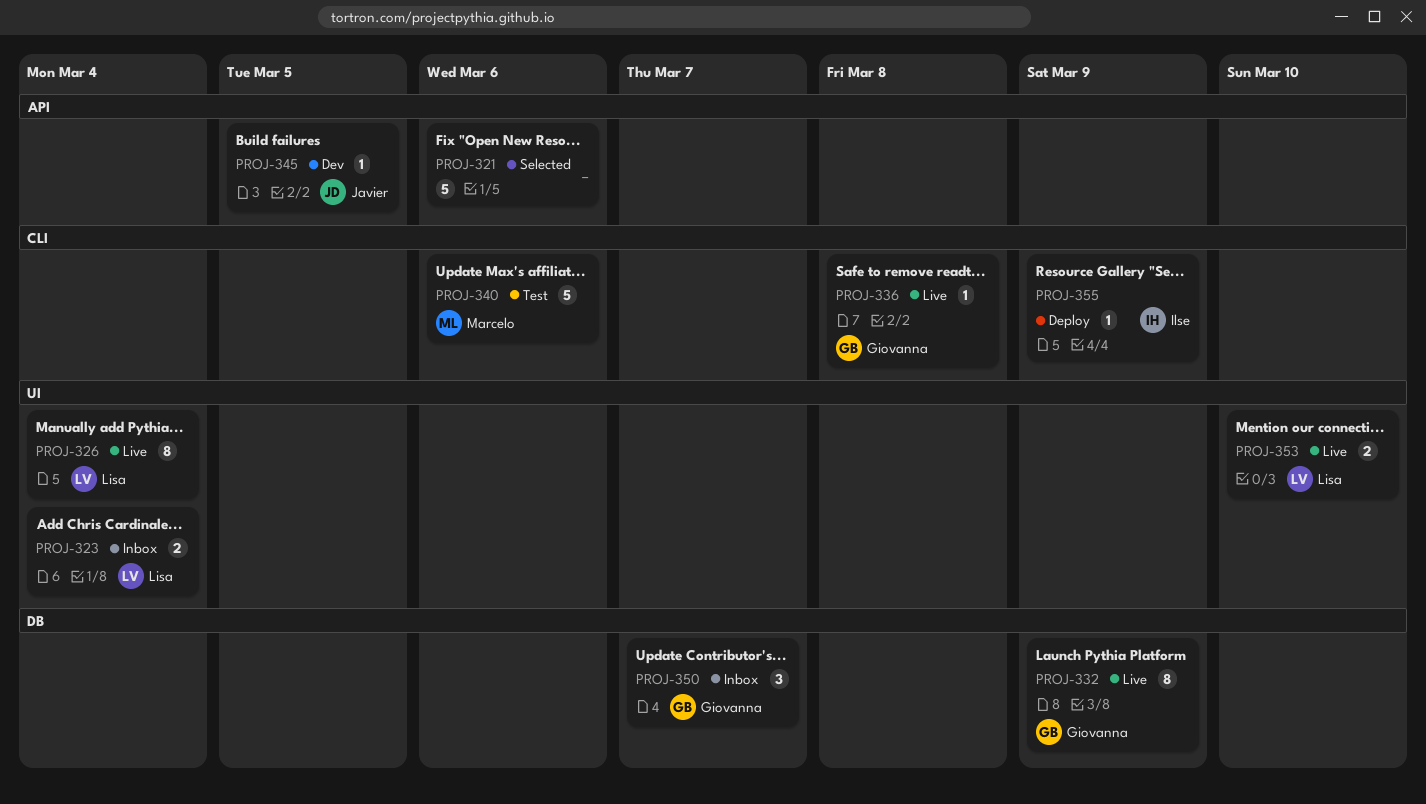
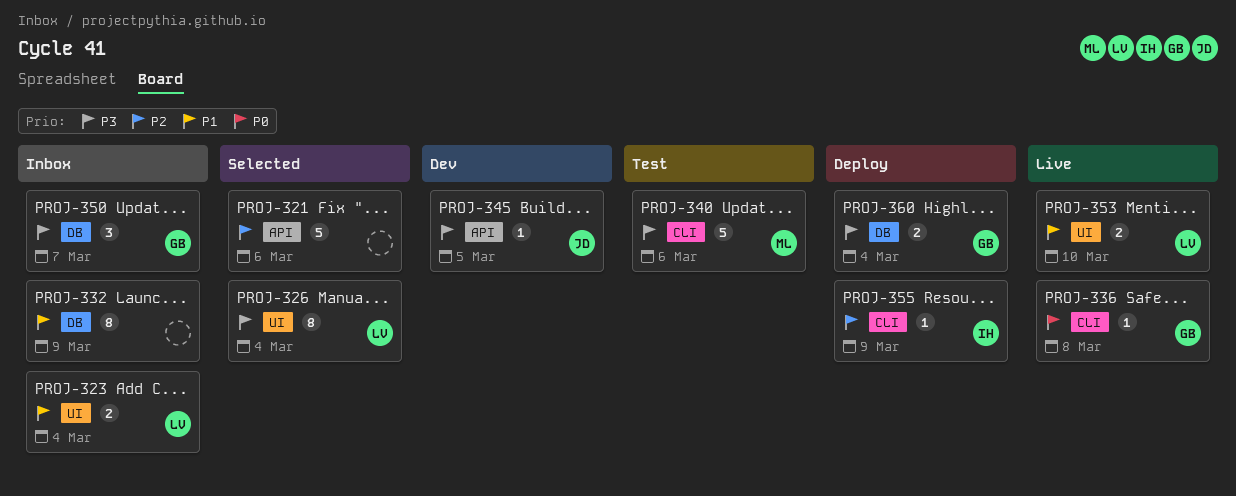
PROJ-326, status: Live -> Selected
PROJ-332, status: Live -> Inbox
PROJ-332, owner: Giovanna -> none
PROJ-360: none -> present

